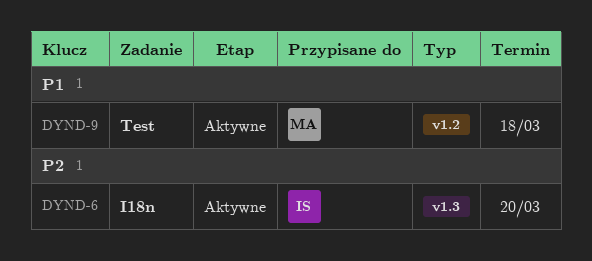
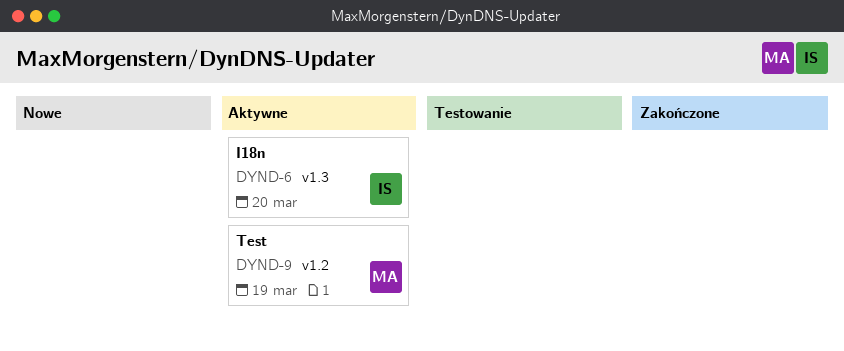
DYND-9, due: Mar 18 -> Mar 19

